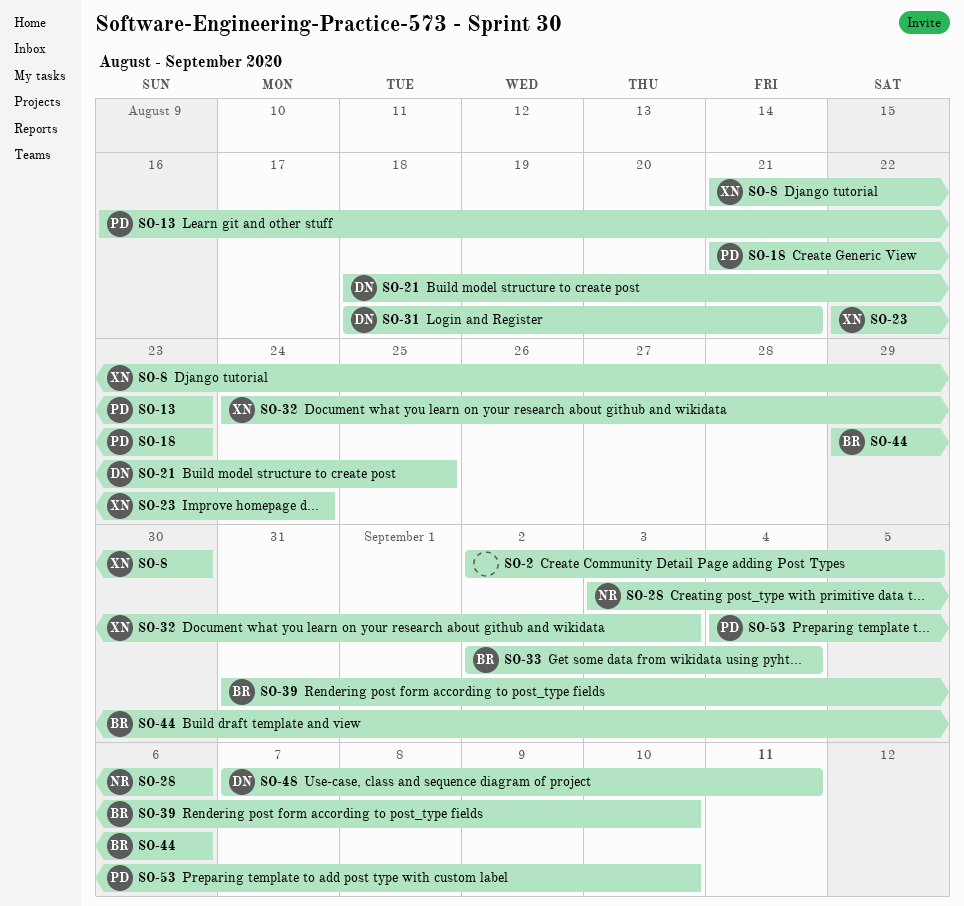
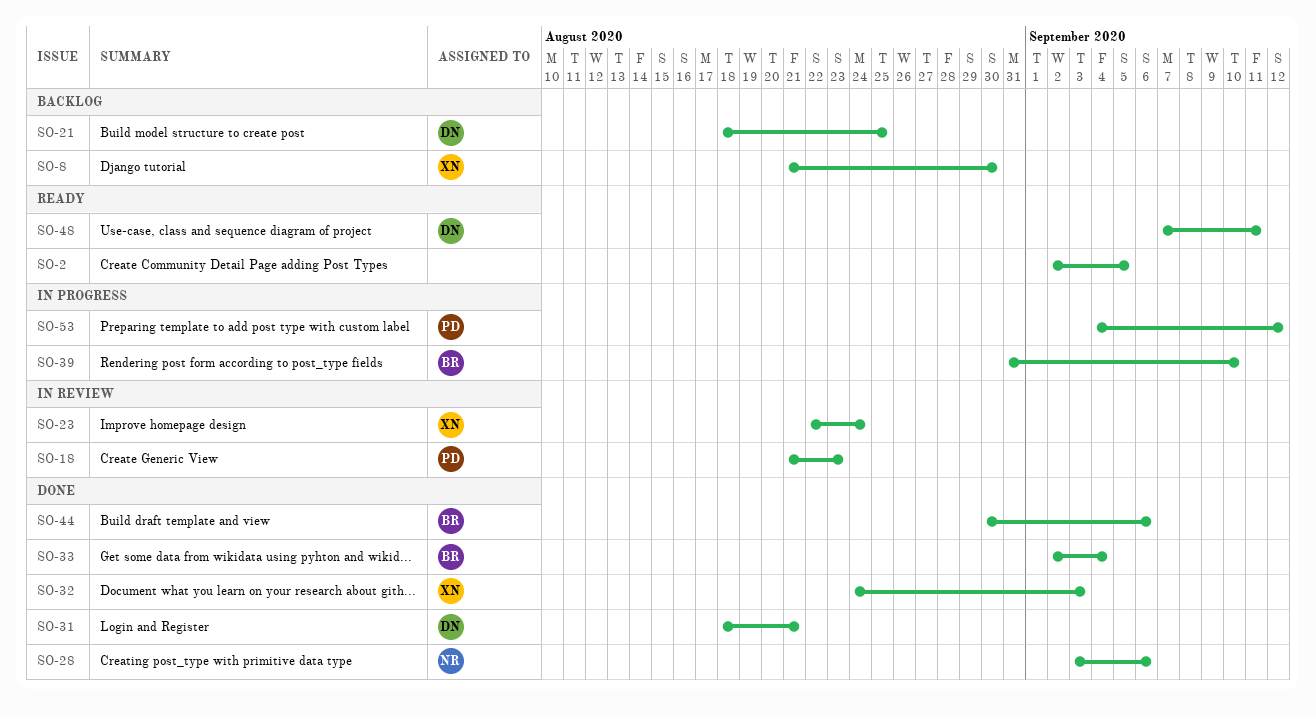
SO-13: present -> none
SO-44, start: Aug 29 -> Aug 30
SO-53, due: Sep 10 -> Sep 12

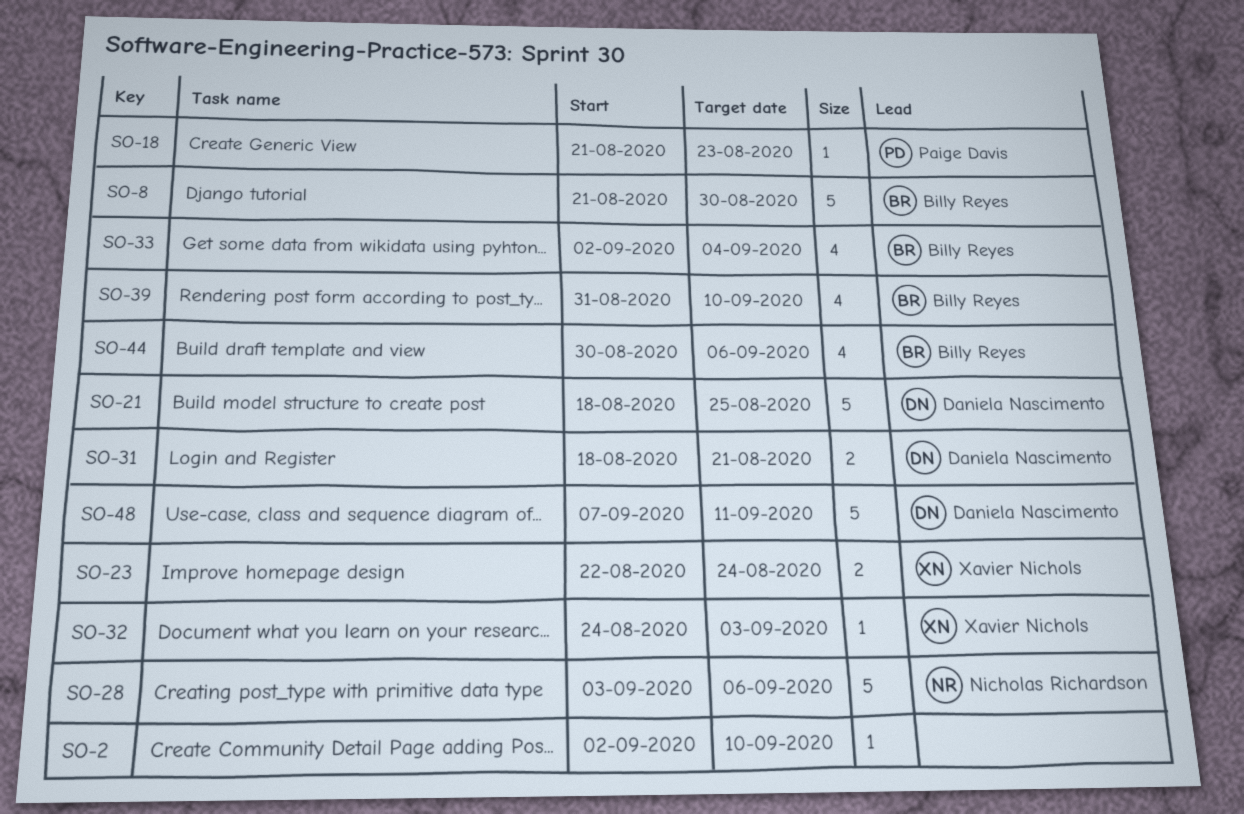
SO-2, due: Sep 5 -> Sep 10
SO-8, owner: Xavier Nichols -> Billy Reyes
SO-53: present -> none

